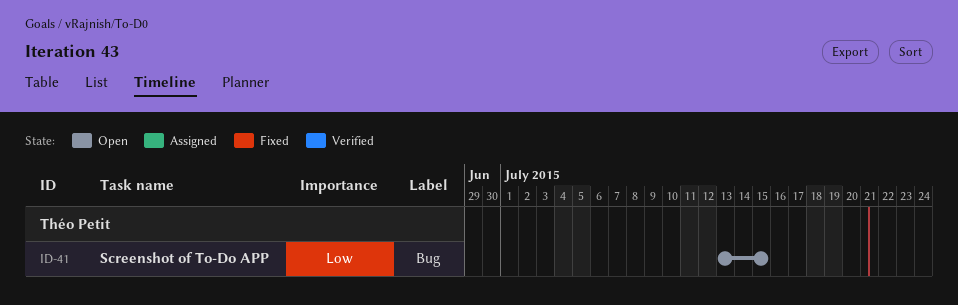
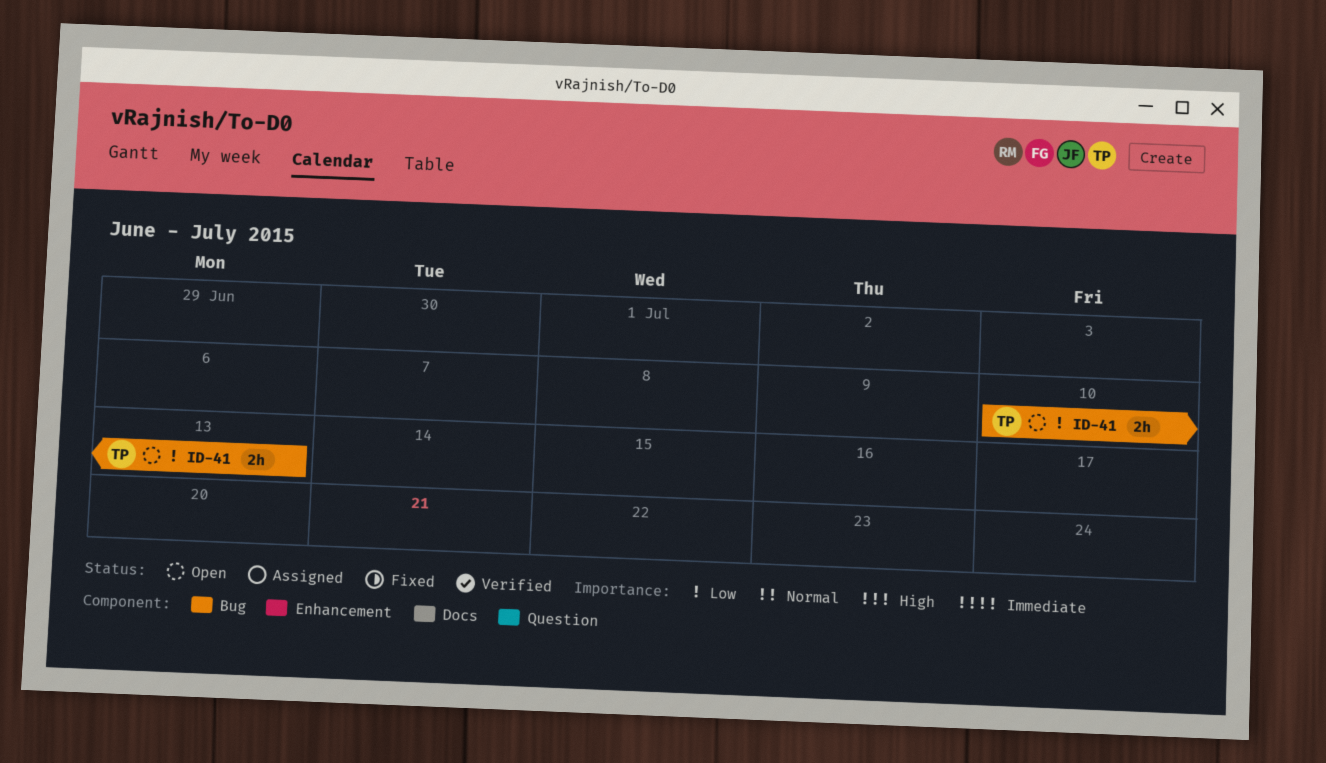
ID-41, start: Jul 13 -> Jul 10
ID-41, due: Jul 15 -> Jul 13

